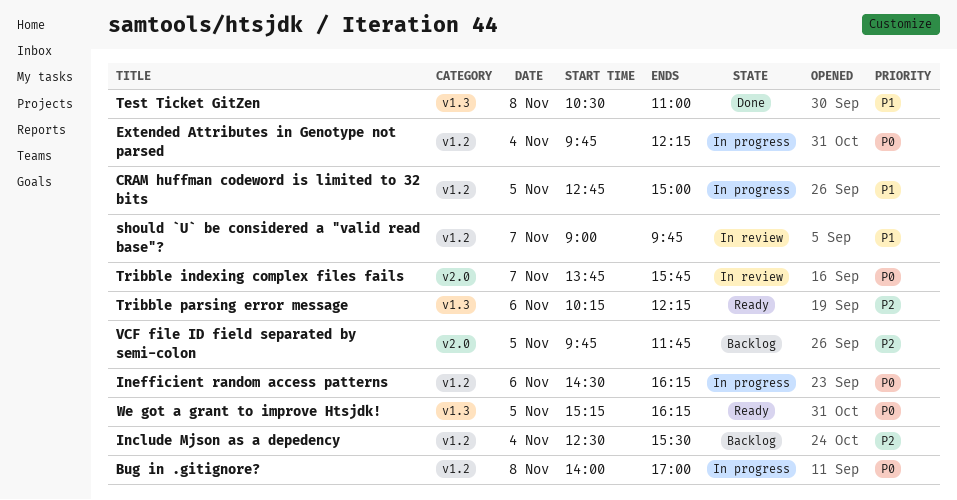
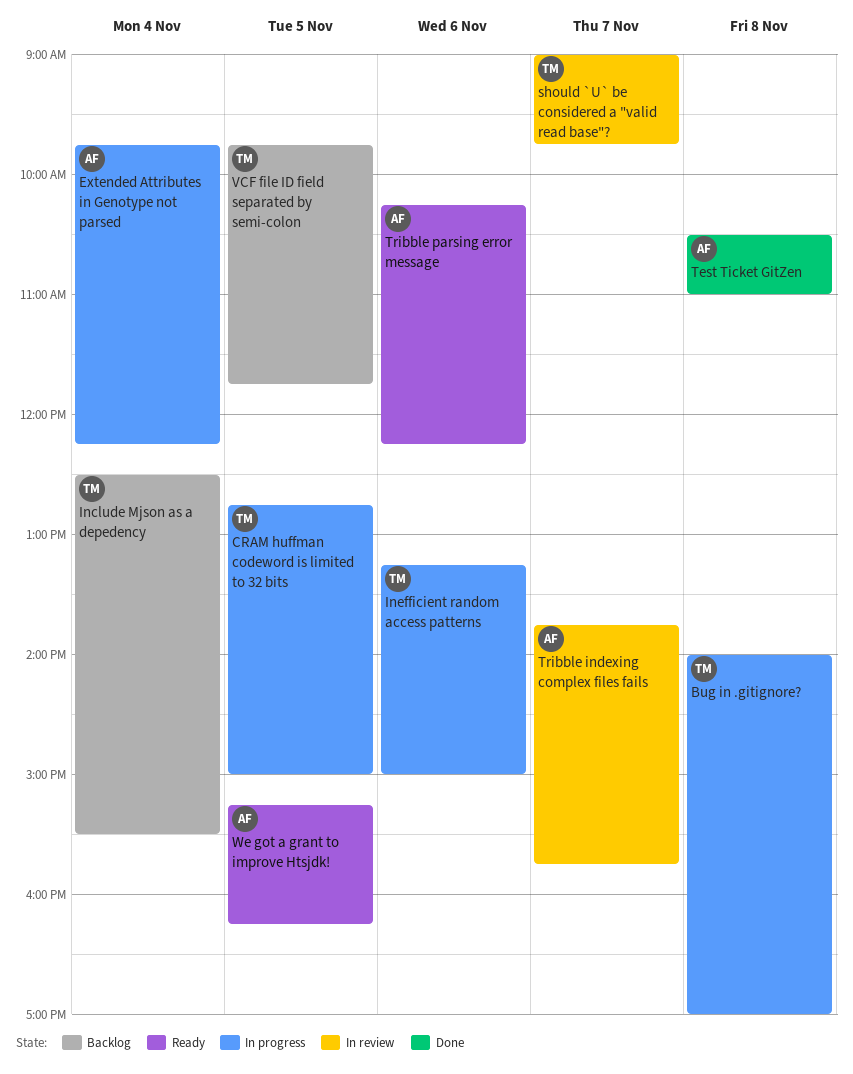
Inefficient random access patterns, begins: 14:30 -> 13:15
Inefficient random access patterns, ends: 16:15 -> 15:00

